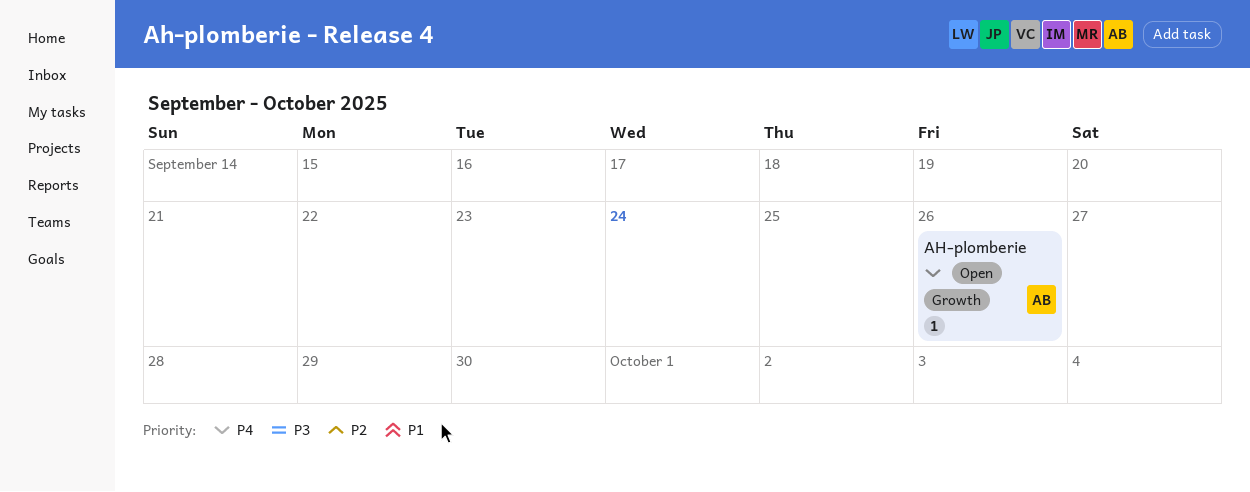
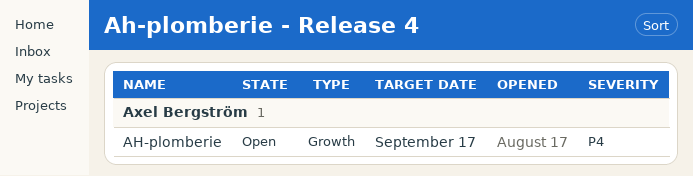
AH-plomberie, due: Sep 26 -> Sep 17

